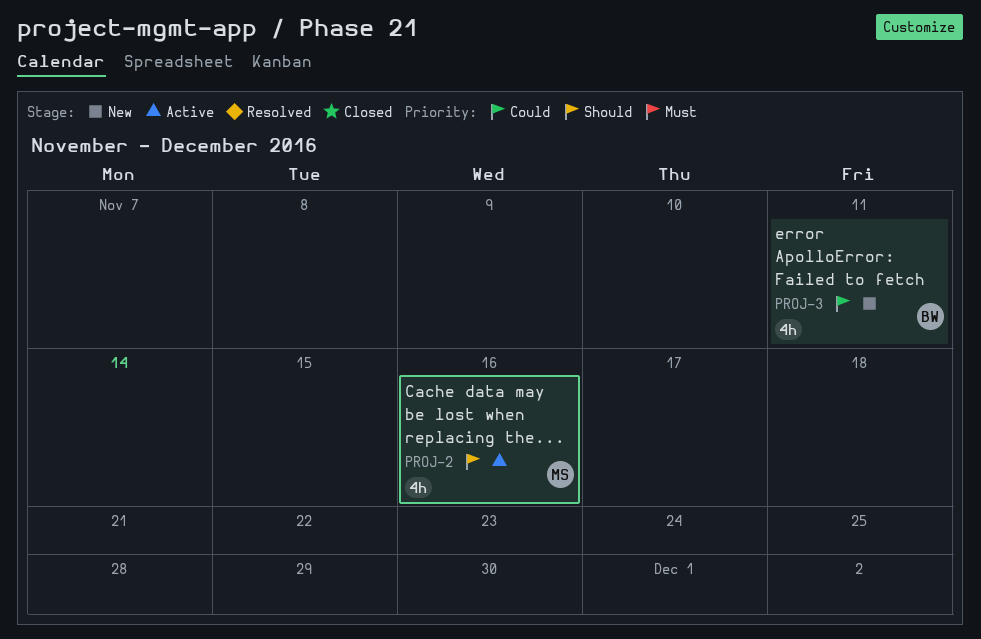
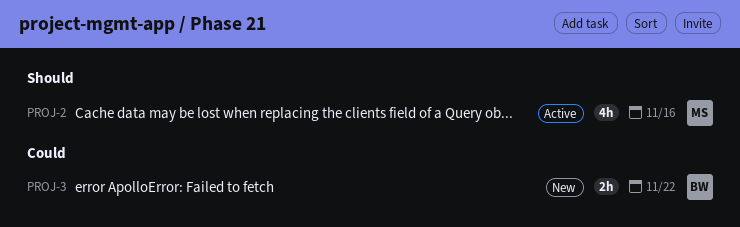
PROJ-3, estimate: 4h -> 2h
PROJ-3, due: Nov 11 -> Nov 22

